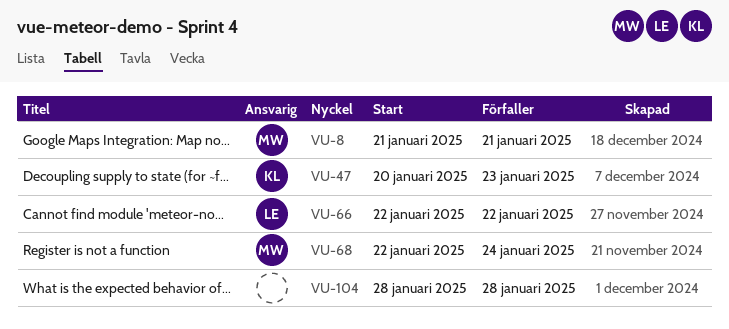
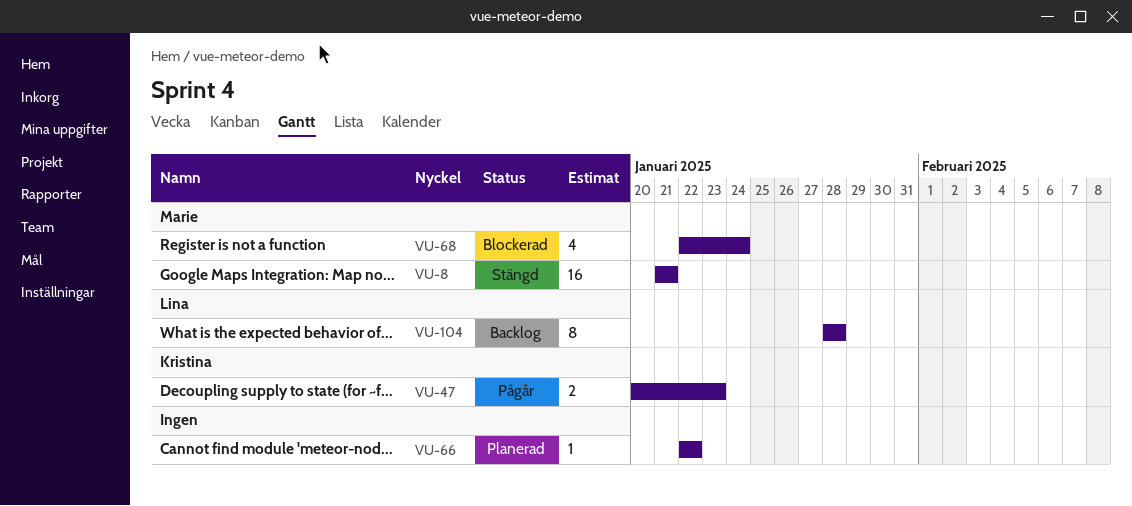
VU-66, owner: Lina -> none
VU-104, owner: none -> Lina

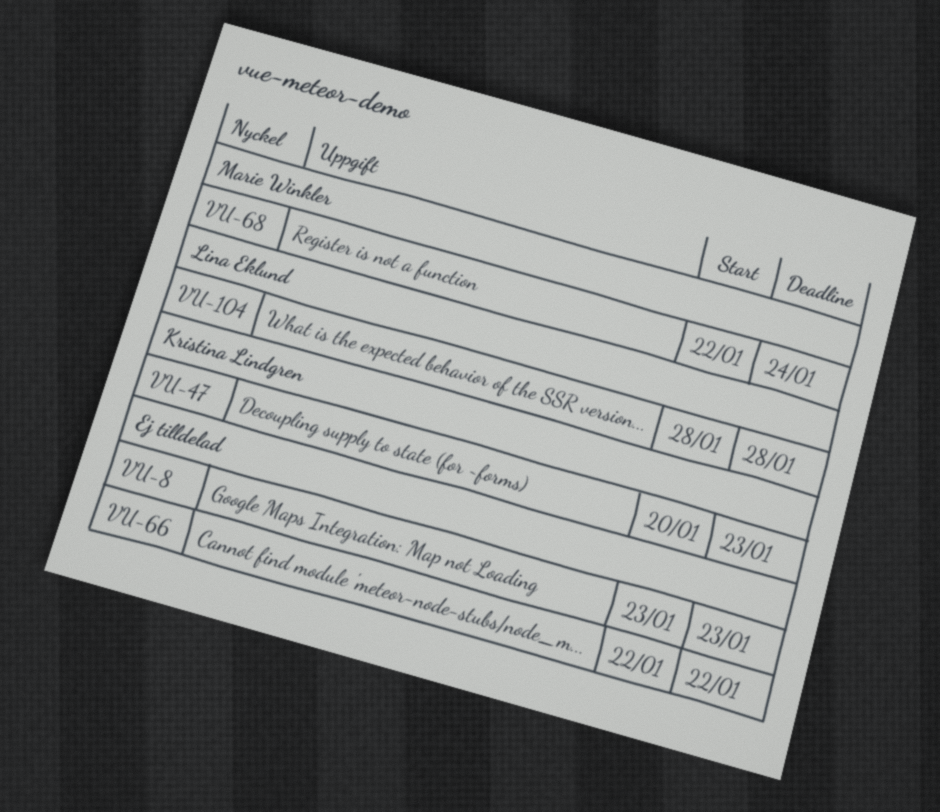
VU-8, owner: Marie Winkler -> none
VU-8, start: Jan 21 -> Jan 23
VU-8, due: Jan 21 -> Jan 23

